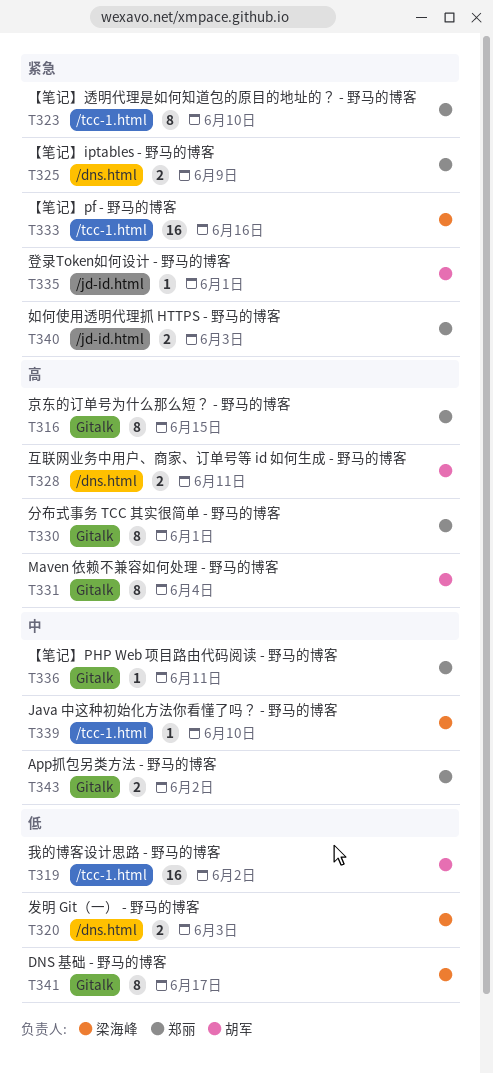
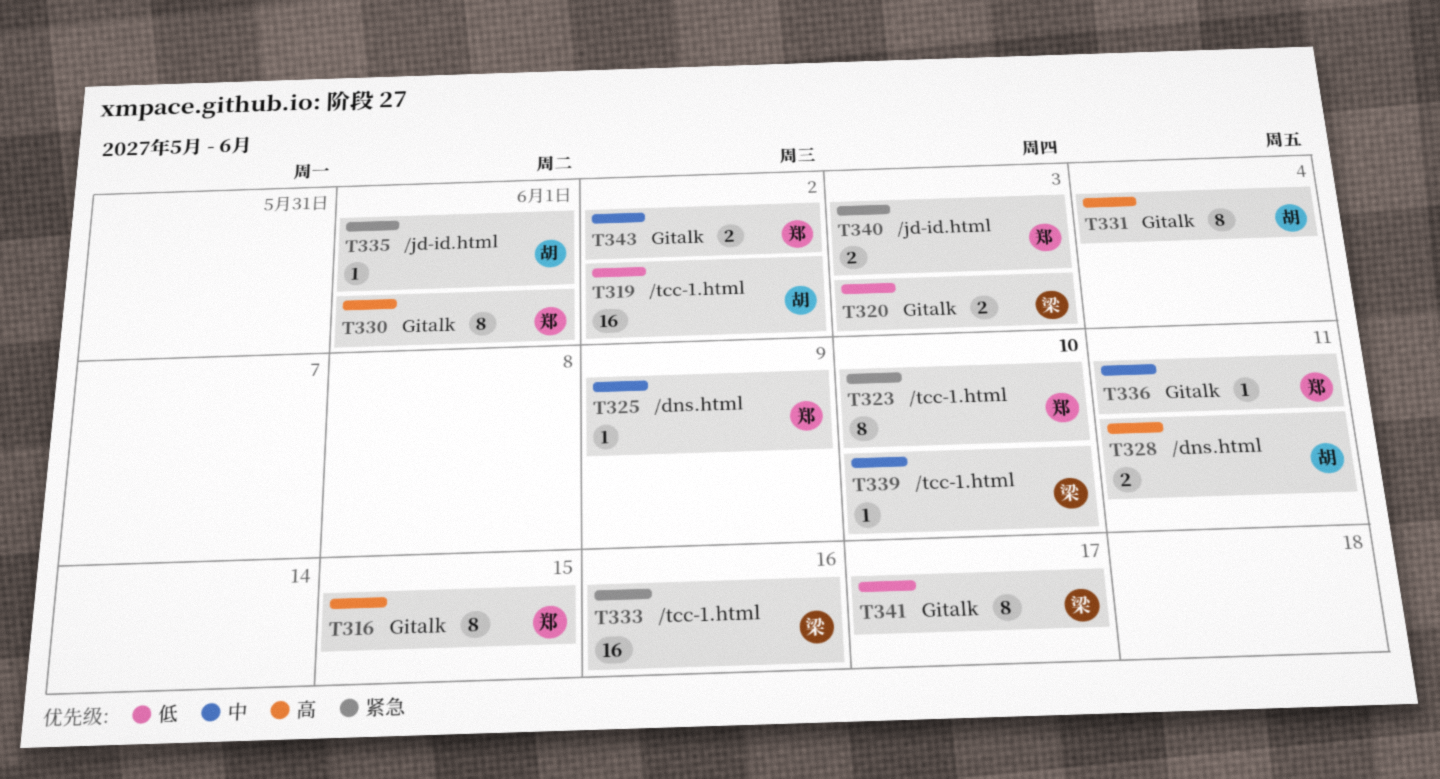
T320, label: /dns.html -> Gitalk
T325, priority: 紧急 -> 中
T325, estimate: 2 -> 1

